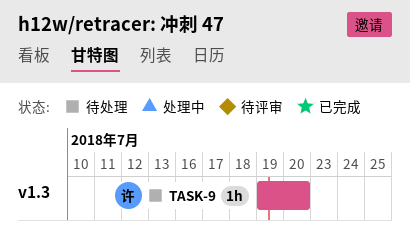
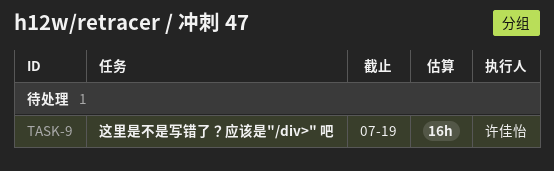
TASK-9, estimate: 1h -> 16h
TASK-9, due: Jul 20 -> Jul 19

